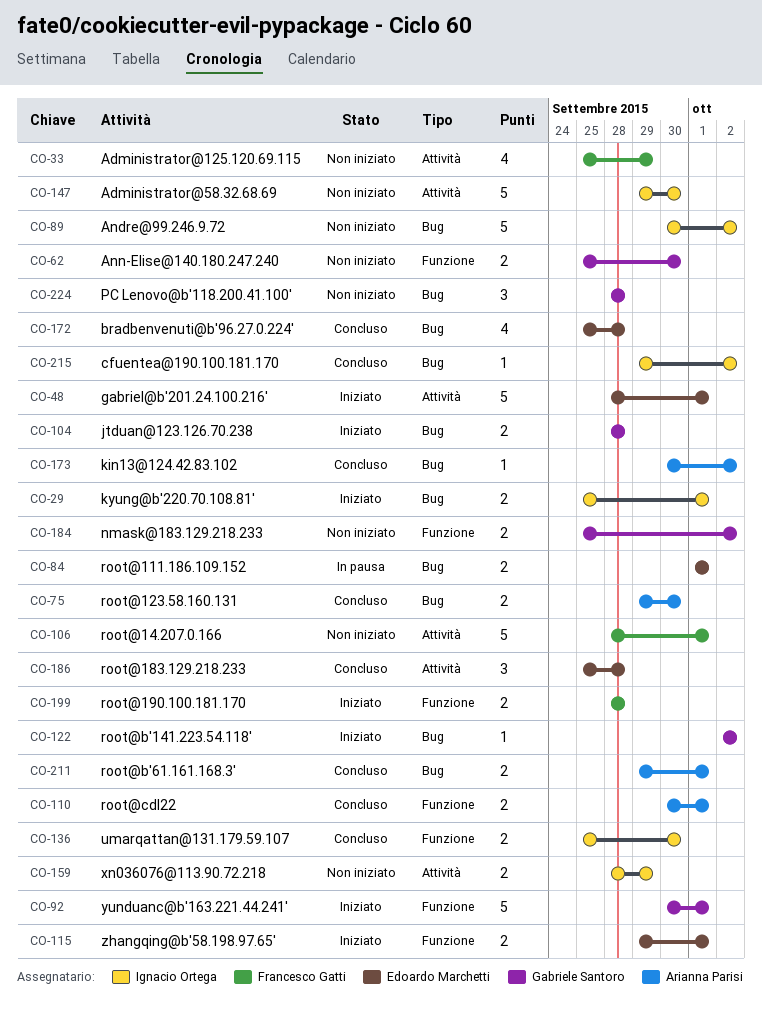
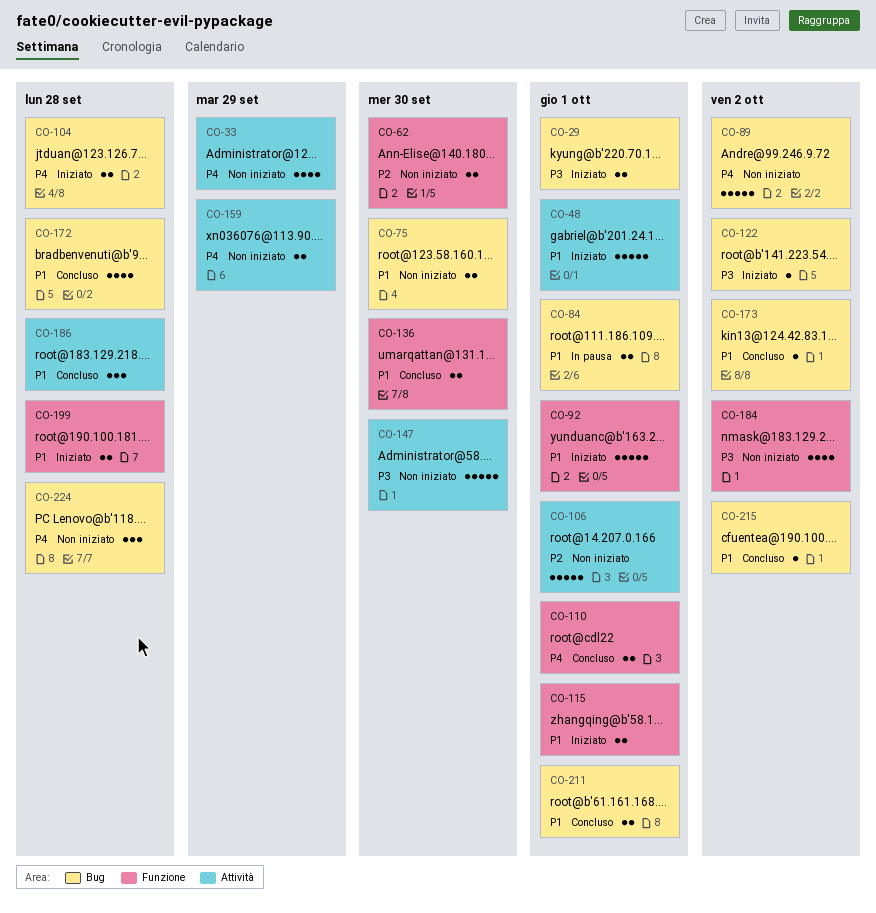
CO-75, status: Concluso -> Non iniziato
CO-184, estimate: 2 -> 4

